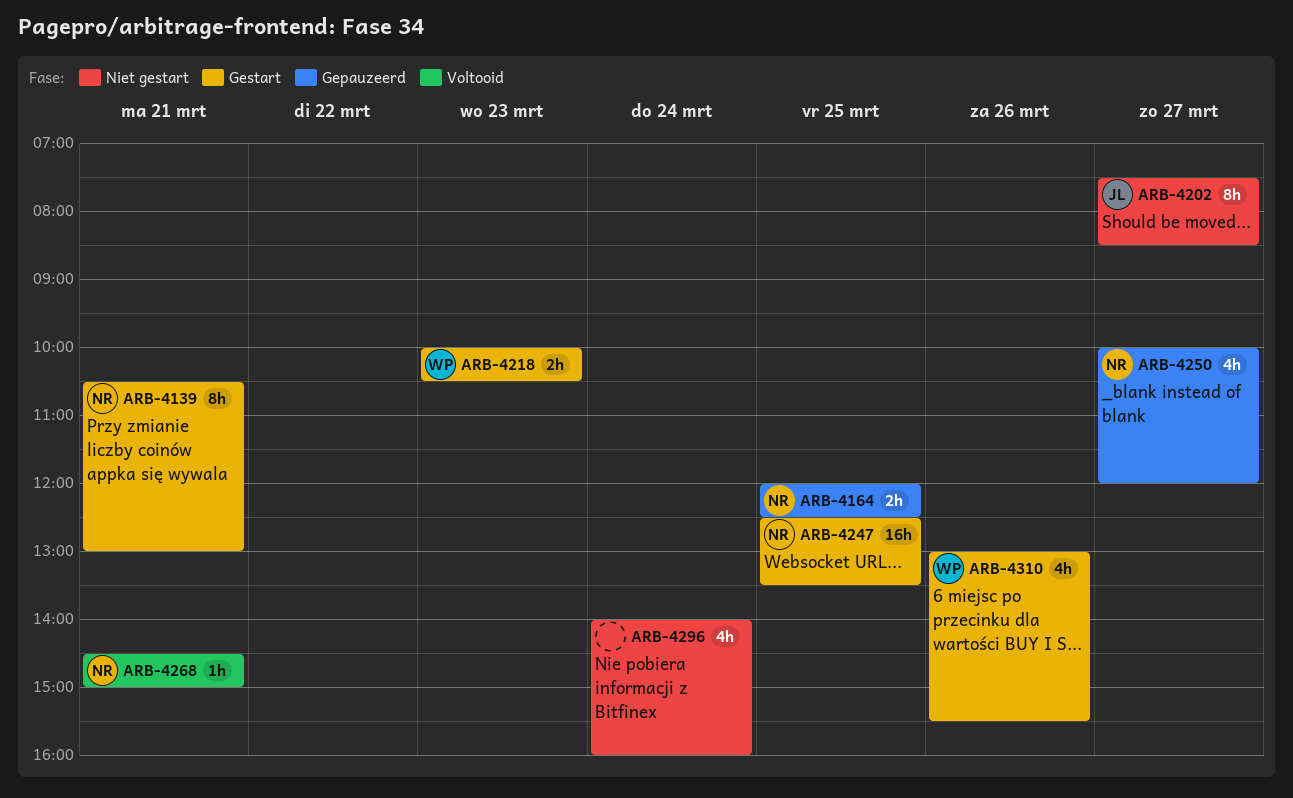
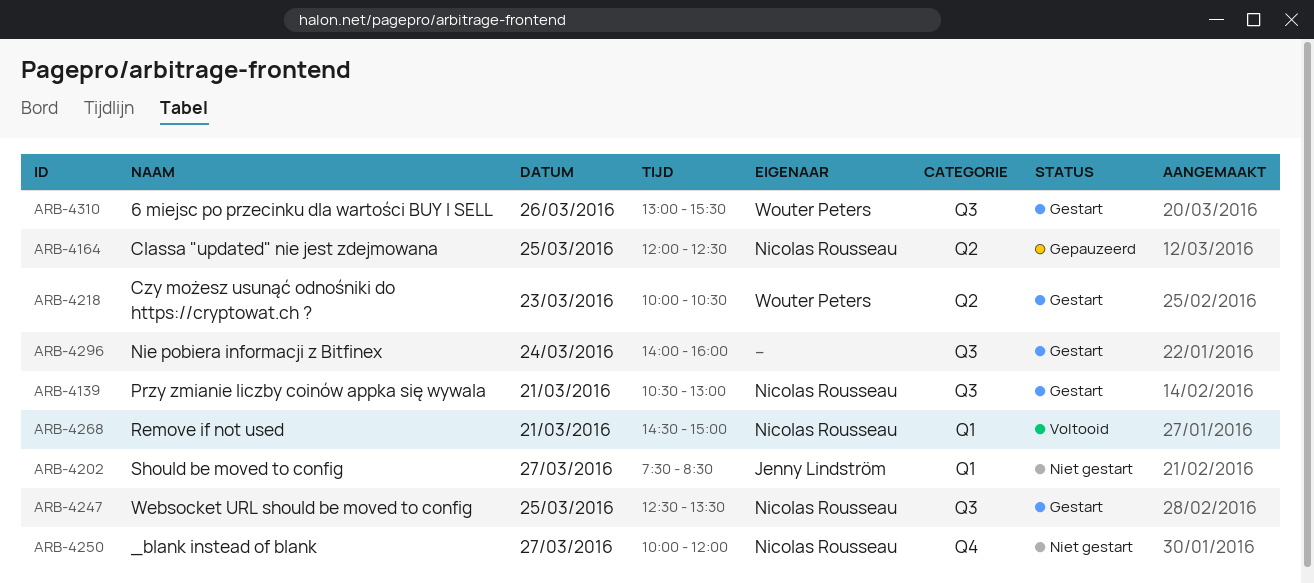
ARB-4250, status: Gepauzeerd -> Niet gestart
ARB-4296, status: Niet gestart -> Gestart

